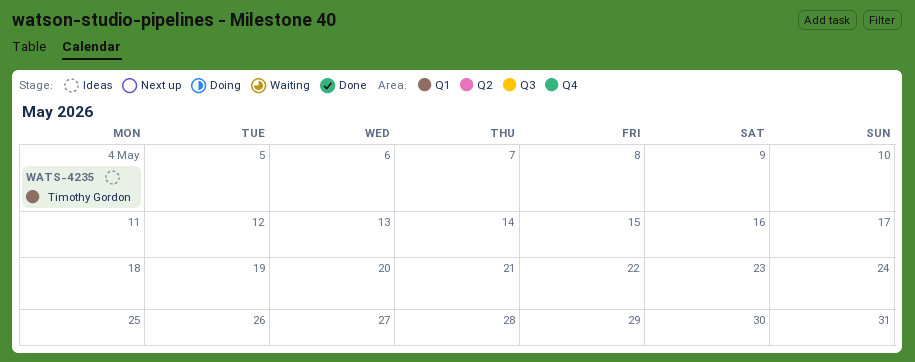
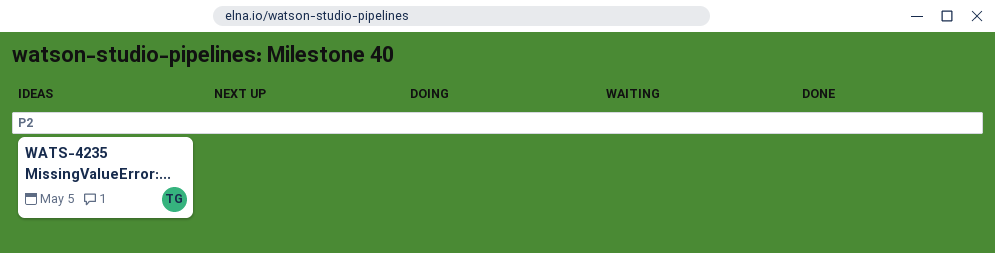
WATS-4235, due: May 4 -> May 5

